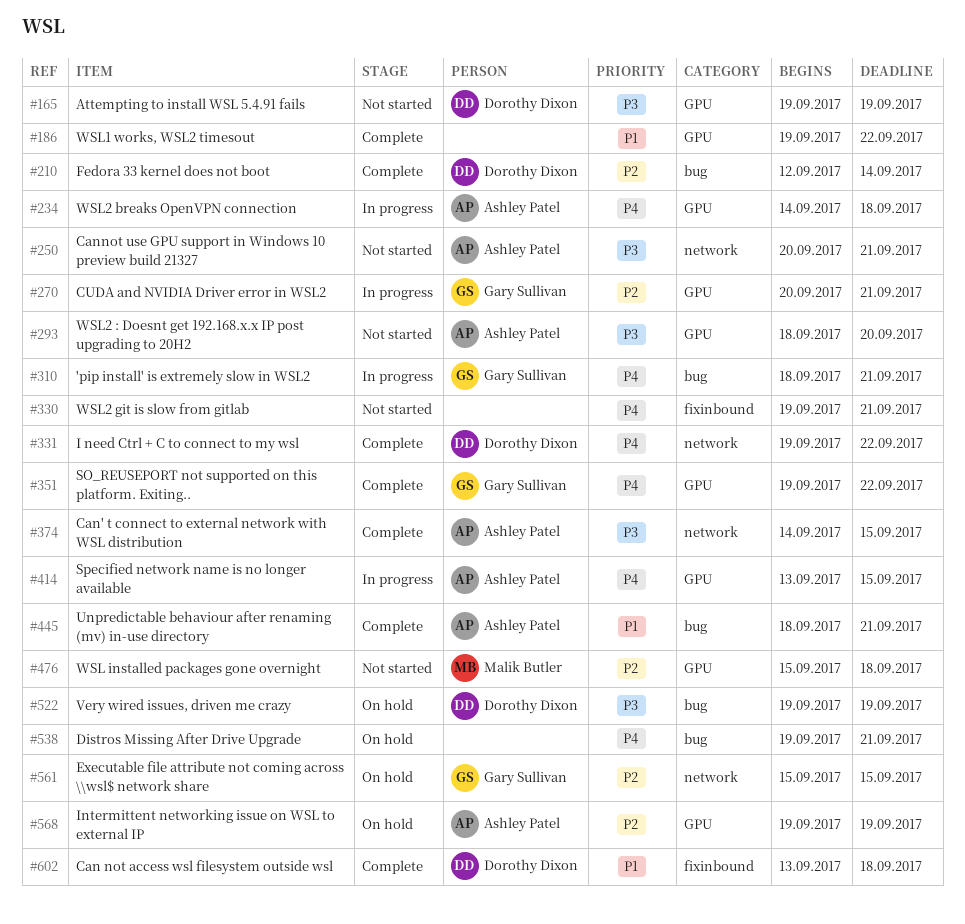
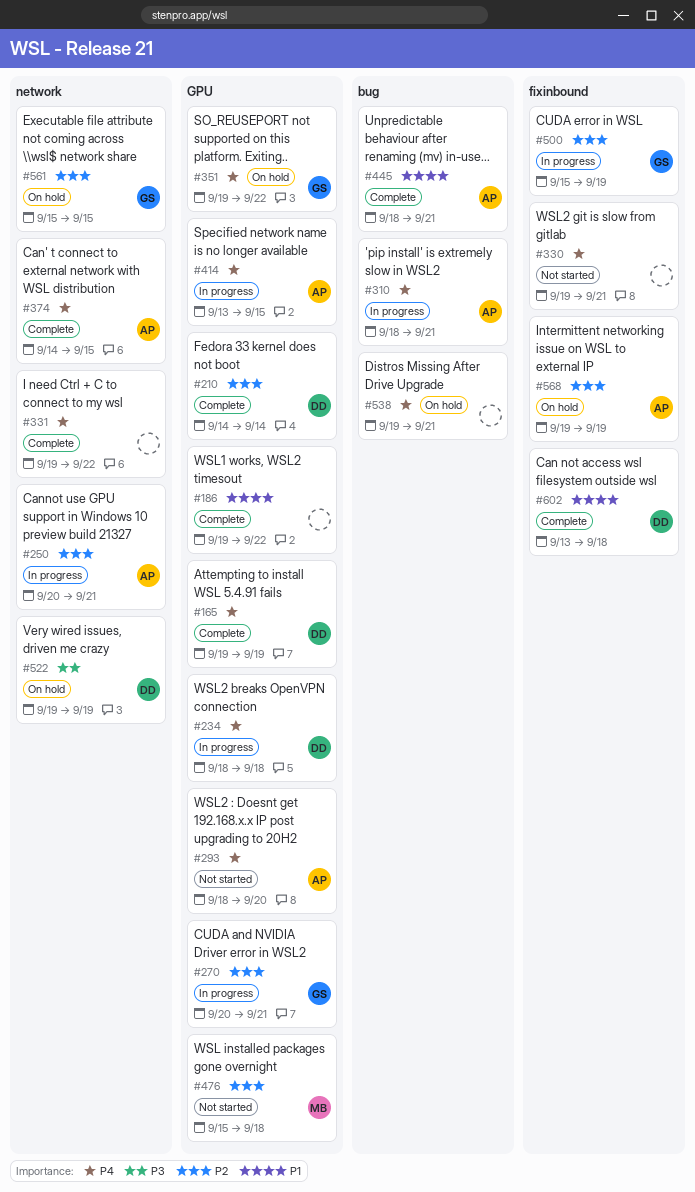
#165, status: Not started -> Complete
#165, priority: P3 -> P4
#210, label: bug -> GPU
#210, start: Sep 12 -> Sep 14
#234, owner: Ashley Patel -> Dorothy Dixon
#234, start: Sep 14 -> Sep 18
#250, status: Not started -> In progress
#250, priority: P3 -> P2
#293, priority: P3 -> P4
#310, owner: Gary Sullivan -> Ashley Patel
#331, owner: Dorothy Dixon -> none
#351, status: Complete -> On hold
#374, priority: P3 -> P4
#500: none -> present
#522, label: bug -> network
#568, label: GPU -> fixinbound

